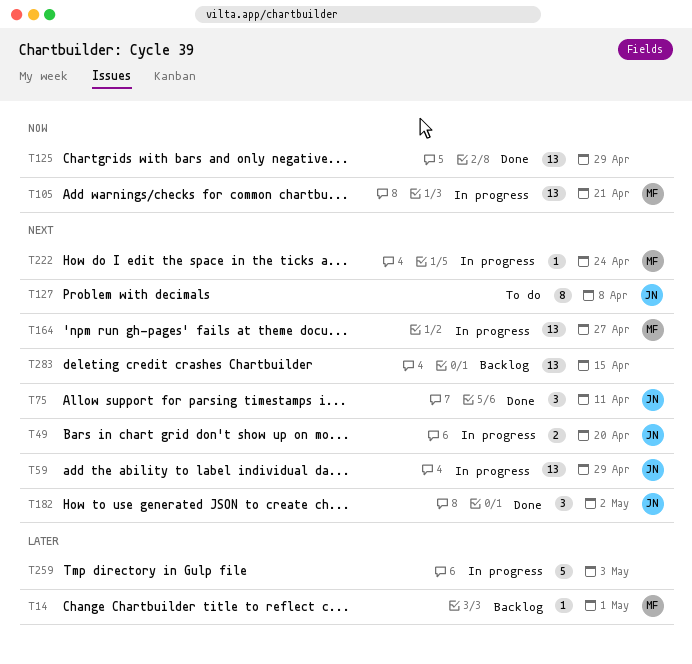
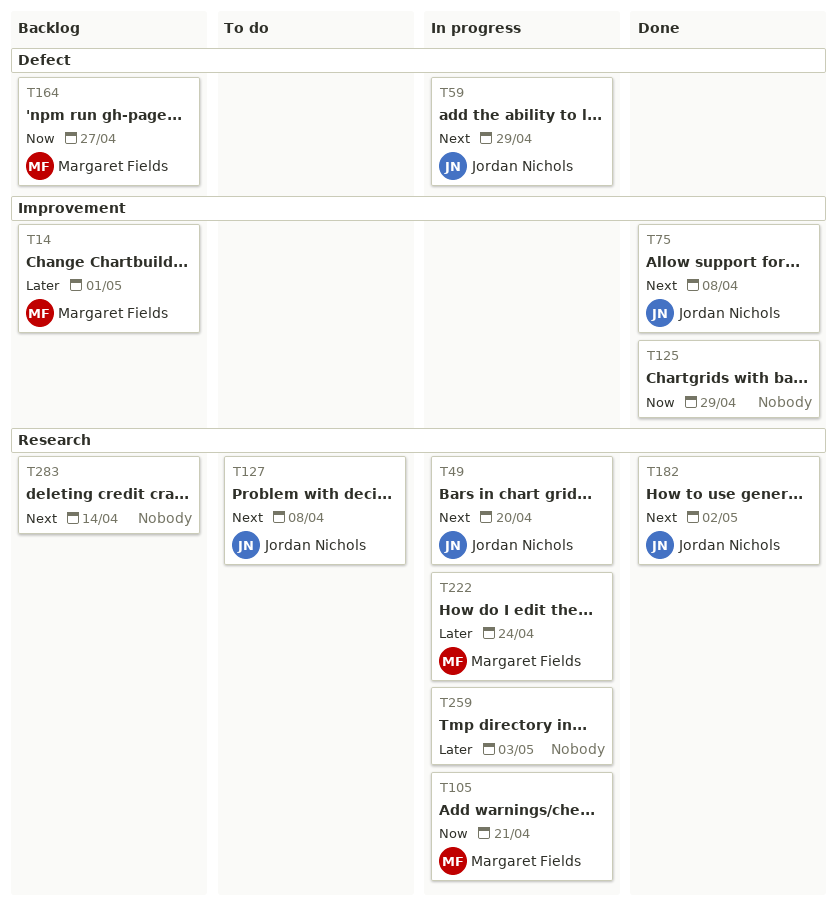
T75, due: Apr 11 -> Apr 8
T164, status: In progress -> Backlog
T164, priority: Next -> Now
T222, priority: Next -> Later
T283, due: Apr 15 -> Apr 14

